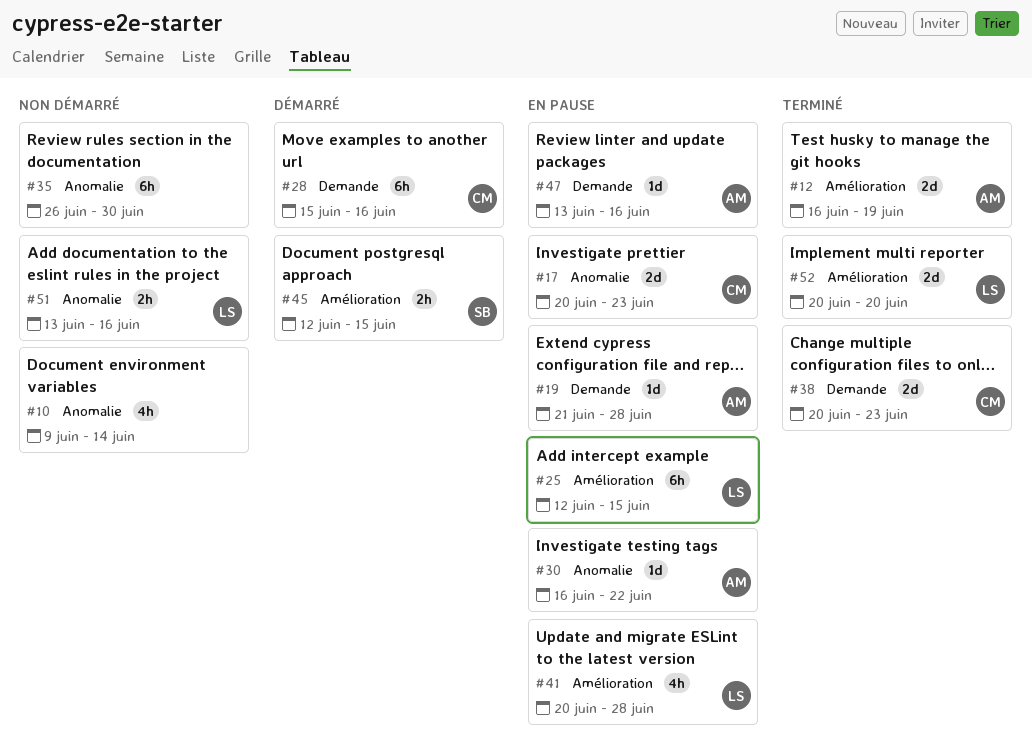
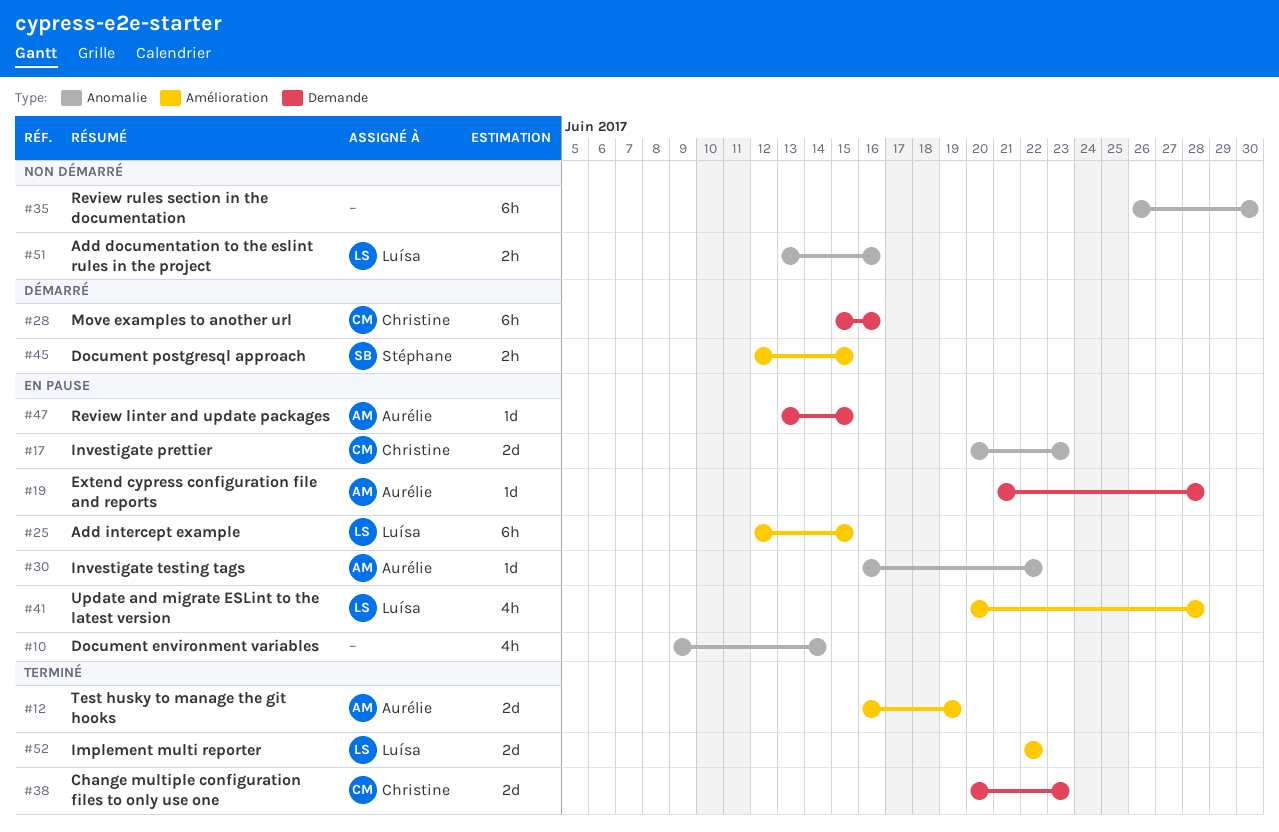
#10, status: Non démarré -> En pause
#47, due: Jun 16 -> Jun 15
#52, start: Jun 20 -> Jun 22
#52, due: Jun 20 -> Jun 22

